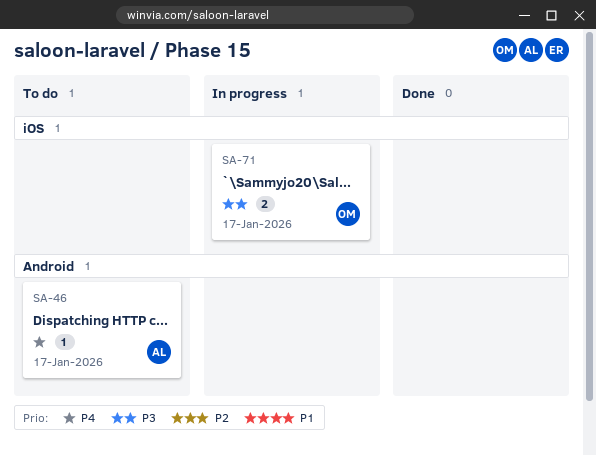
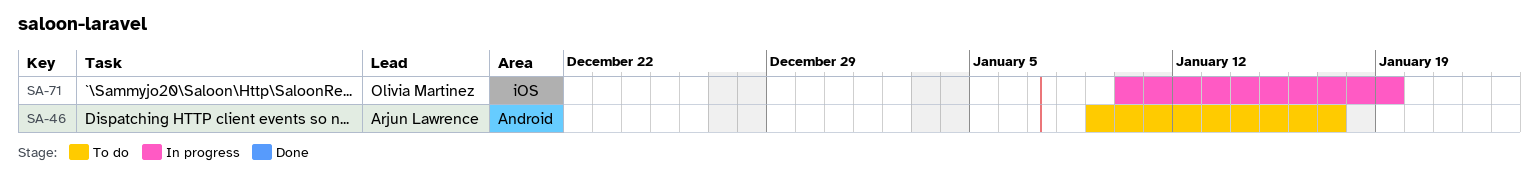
SA-71, due: Jan 17 -> Jan 19

